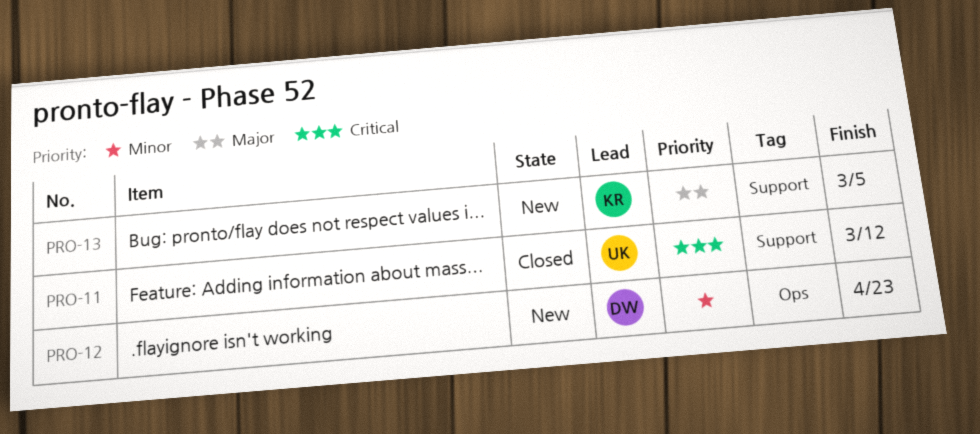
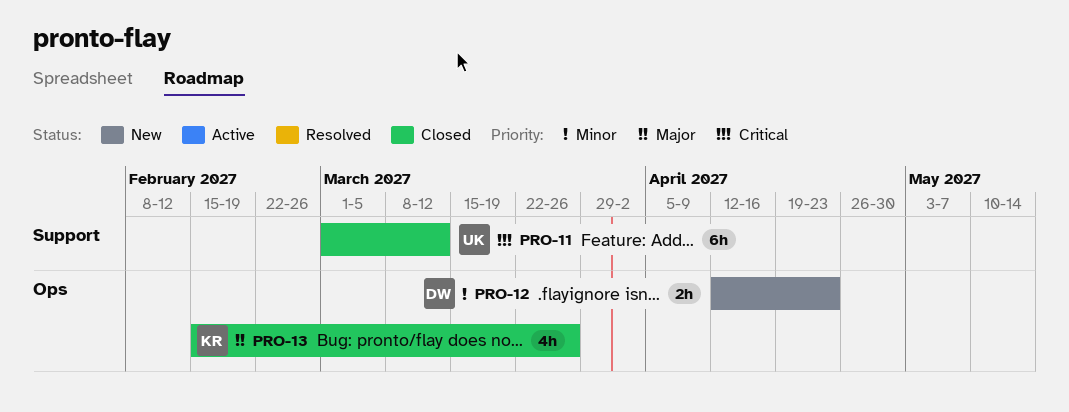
PRO-13, status: New -> Closed
PRO-13, label: Support -> Ops
PRO-13, due: Mar 5 -> Mar 26

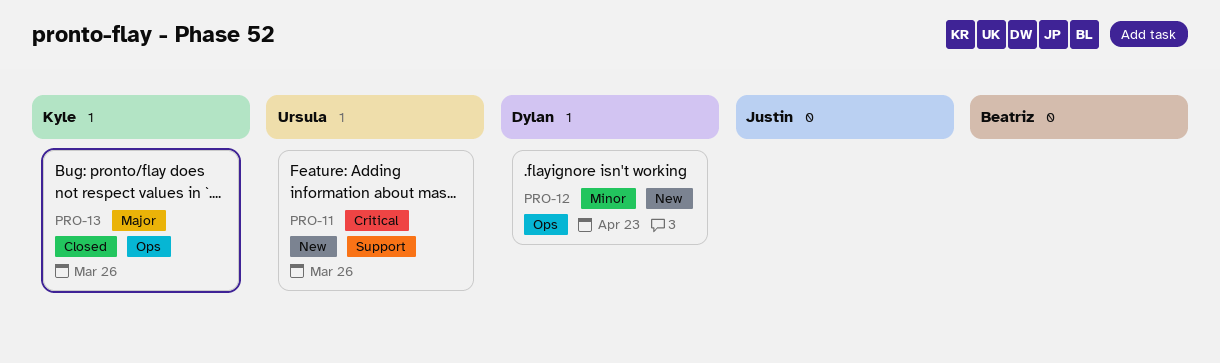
PRO-11, status: Closed -> New
PRO-11, due: Mar 12 -> Mar 26

